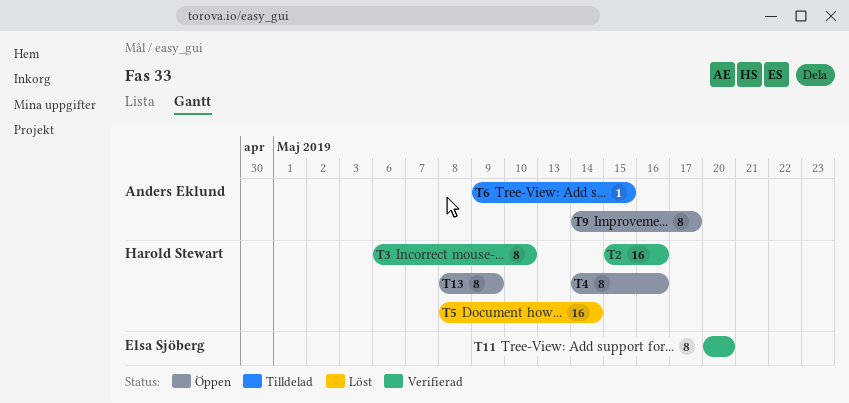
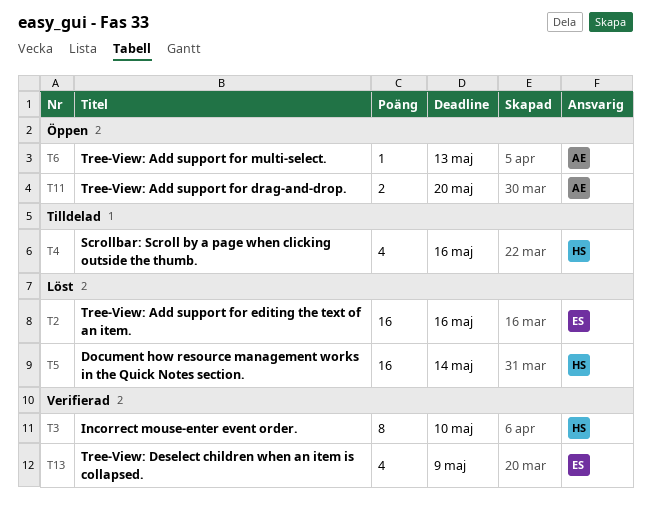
T2, status: Verifierad -> Löst
T2, owner: Harold Stewart -> Elsa Sjöberg
T4, status: Öppen -> Tilldelad
T4, estimate: 8 -> 4
T6, status: Tilldelad -> Öppen
T6, due: May 15 -> May 13
T9: present -> none
T11, status: Verifierad -> Öppen
T11, owner: Elsa Sjöberg -> Anders Eklund
T11, estimate: 8 -> 2
T13, status: Öppen -> Verifierad
T13, owner: Harold Stewart -> Elsa Sjöberg
T13, estimate: 8 -> 4

